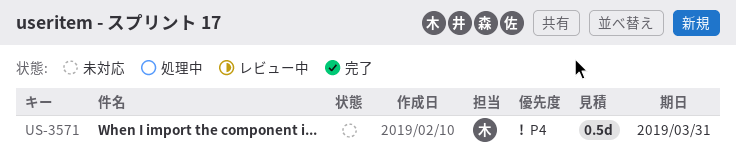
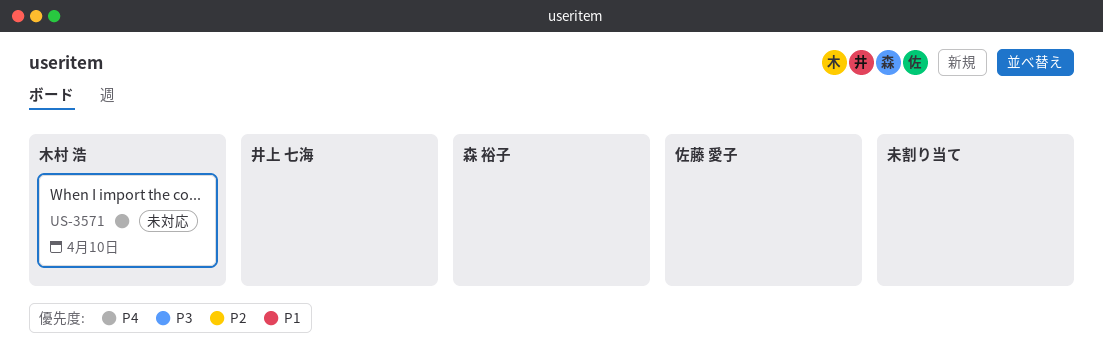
US-3571, due: Mar 31 -> Apr 10

